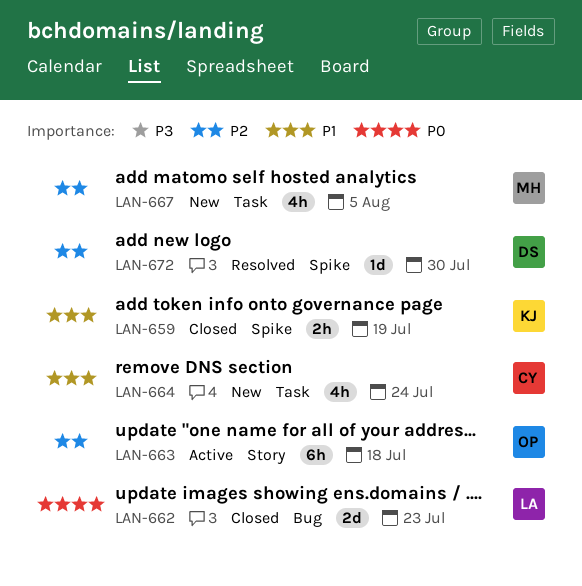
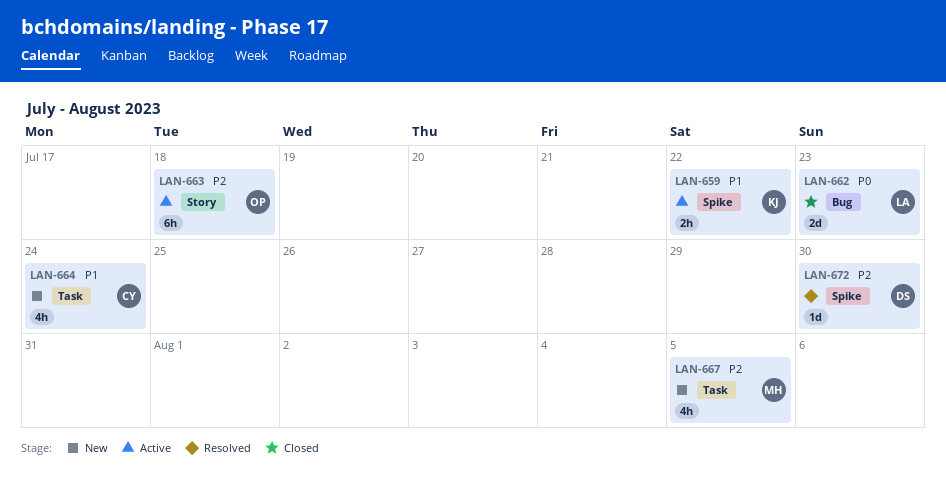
LAN-659, status: Closed -> Active
LAN-659, due: Jul 19 -> Jul 22

